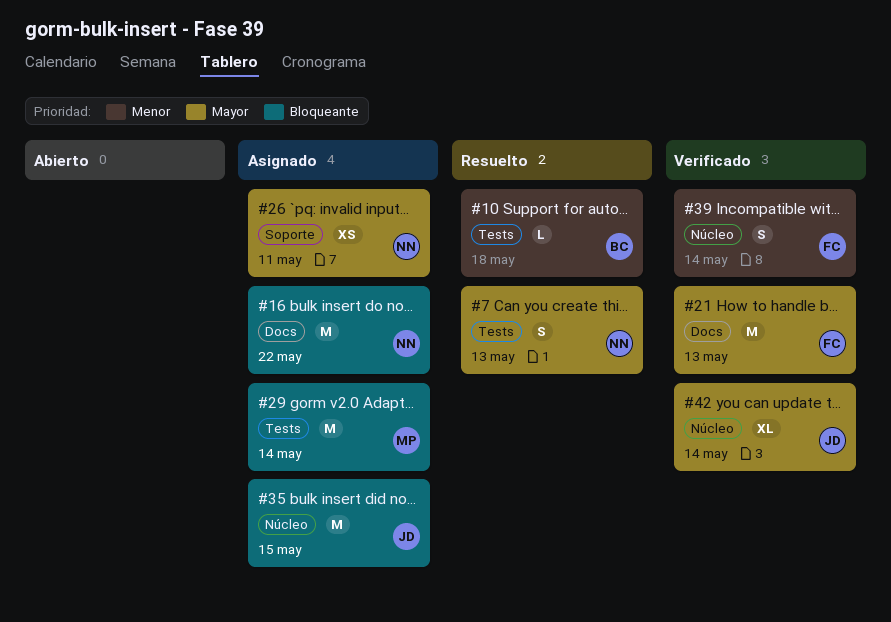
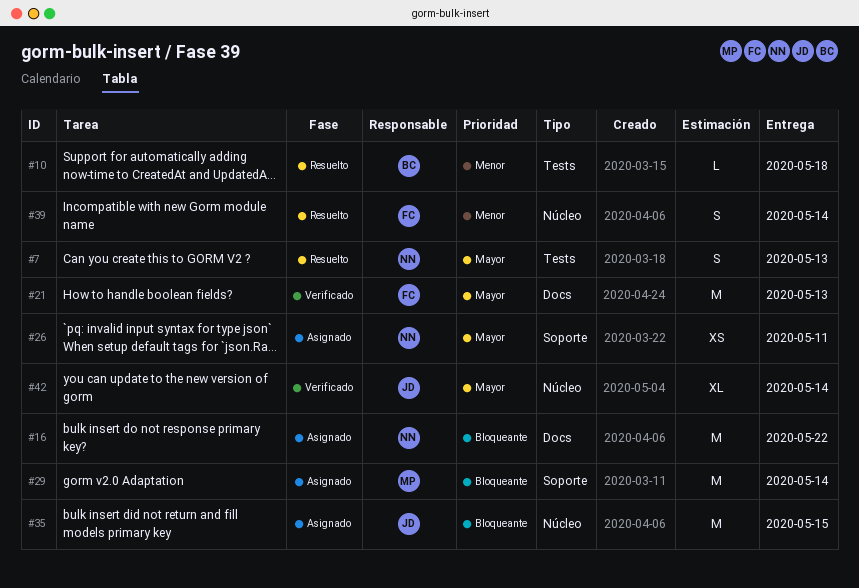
#29, label: Tests -> Soporte
#39, status: Verificado -> Resuelto

